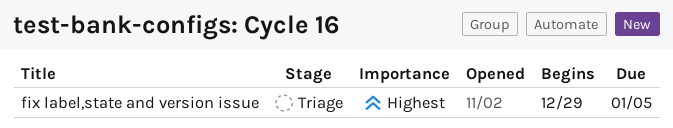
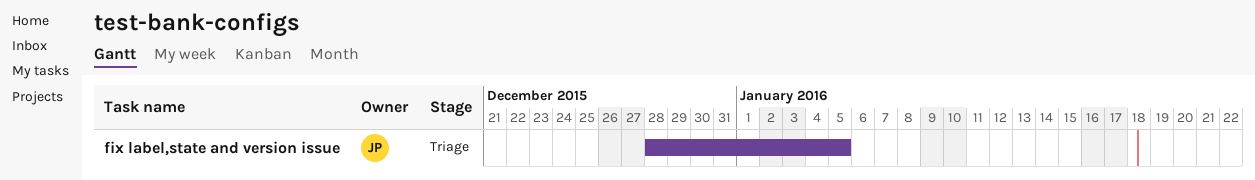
fix label,state and version issue, start: Dec 29 -> Dec 28

